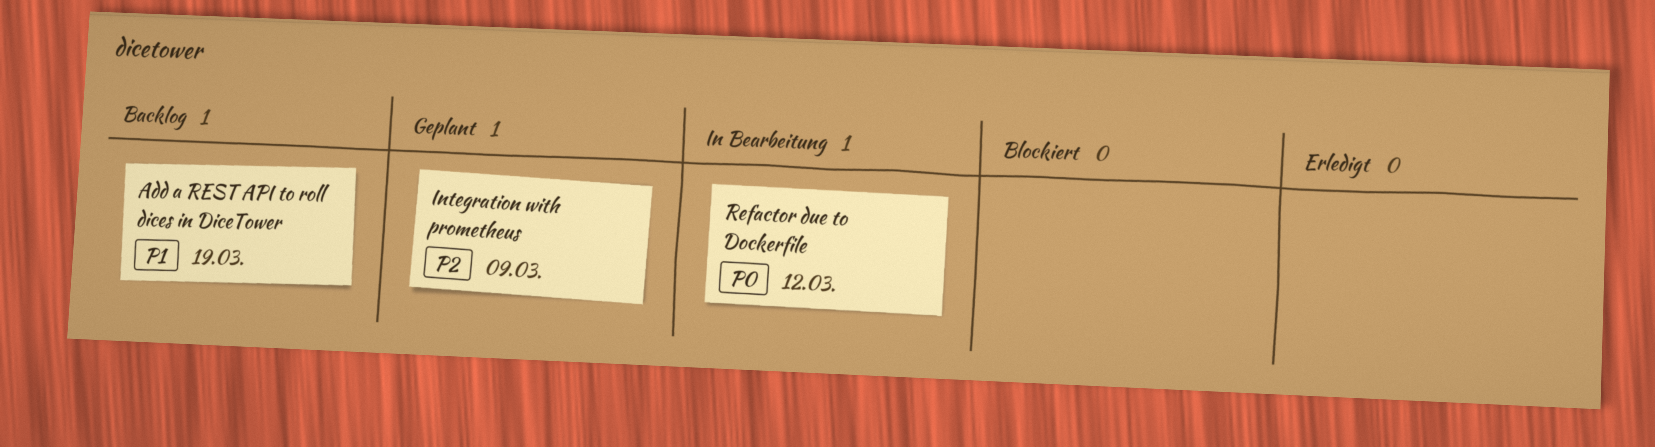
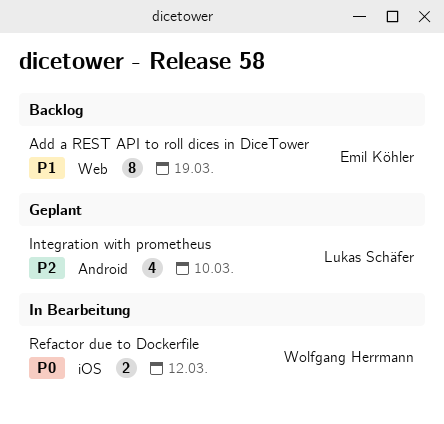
Integration with prometheus, due: Mar 9 -> Mar 10

